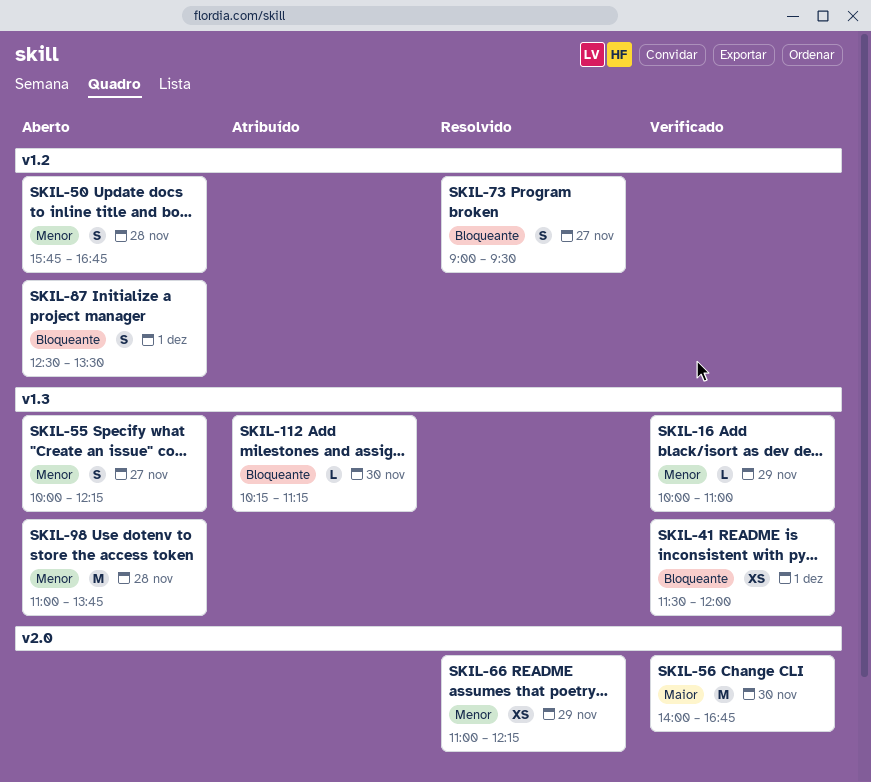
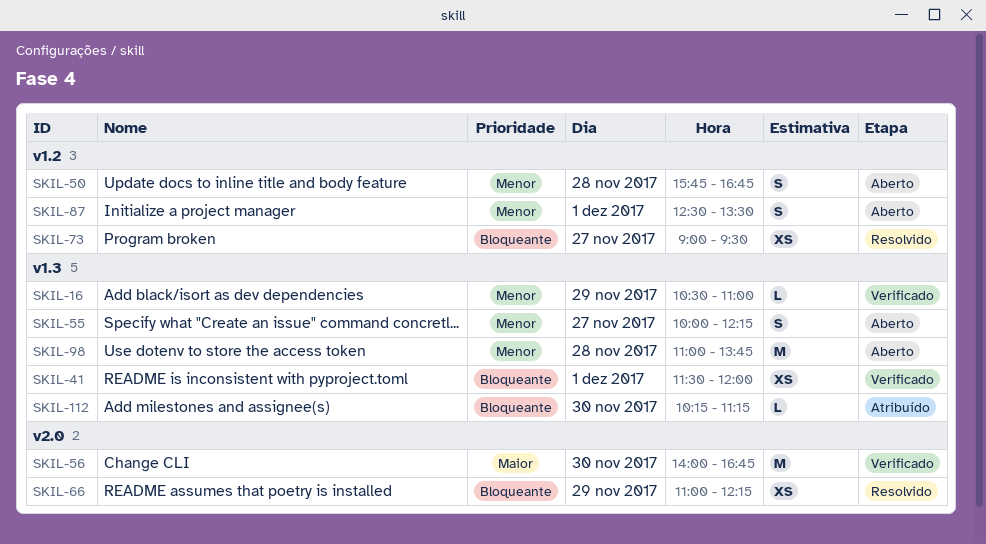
SKIL-16, begins: 10:00 -> 10:30
SKIL-66, priority: Menor -> Bloqueante
SKIL-73, estimate: S -> XS
SKIL-87, priority: Bloqueante -> Menor

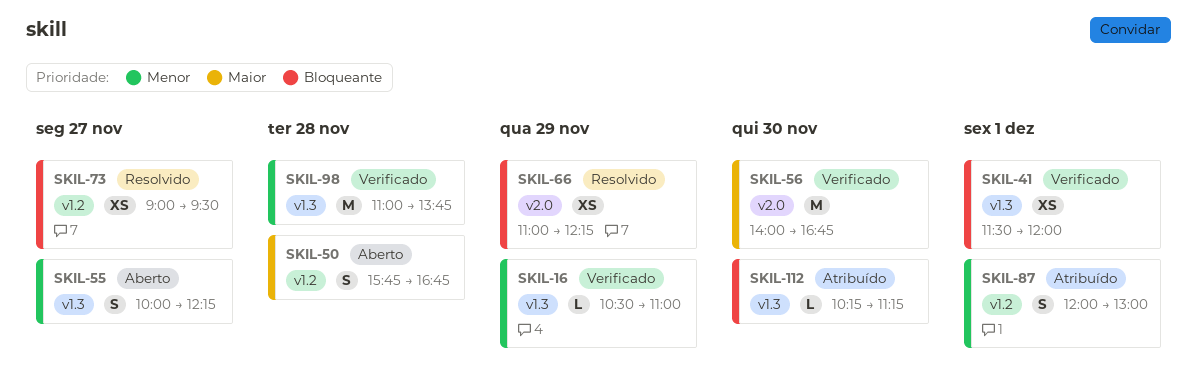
SKIL-50, priority: Menor -> Maior
SKIL-87, status: Aberto -> Atribuído
SKIL-87, begins: 12:30 -> 12:00
SKIL-87, ends: 13:30 -> 13:00
SKIL-98, status: Aberto -> Verificado

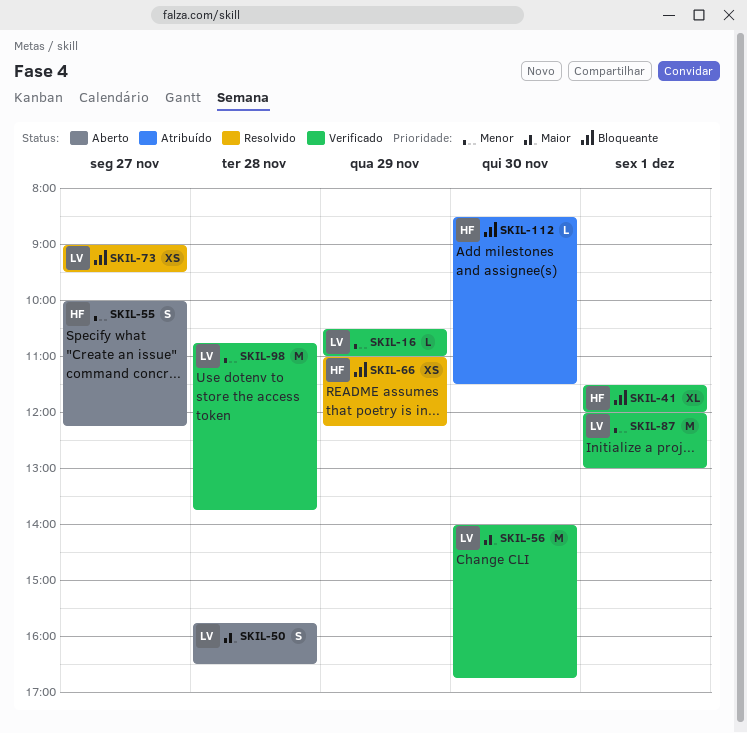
SKIL-41, estimate: XS -> XL
SKIL-50, ends: 16:45 -> 16:30
SKIL-87, status: Atribuído -> Verificado
SKIL-87, estimate: S -> M
SKIL-98, begins: 11:00 -> 10:45
SKIL-112, begins: 10:15 -> 08:30
SKIL-112, ends: 11:15 -> 11:30

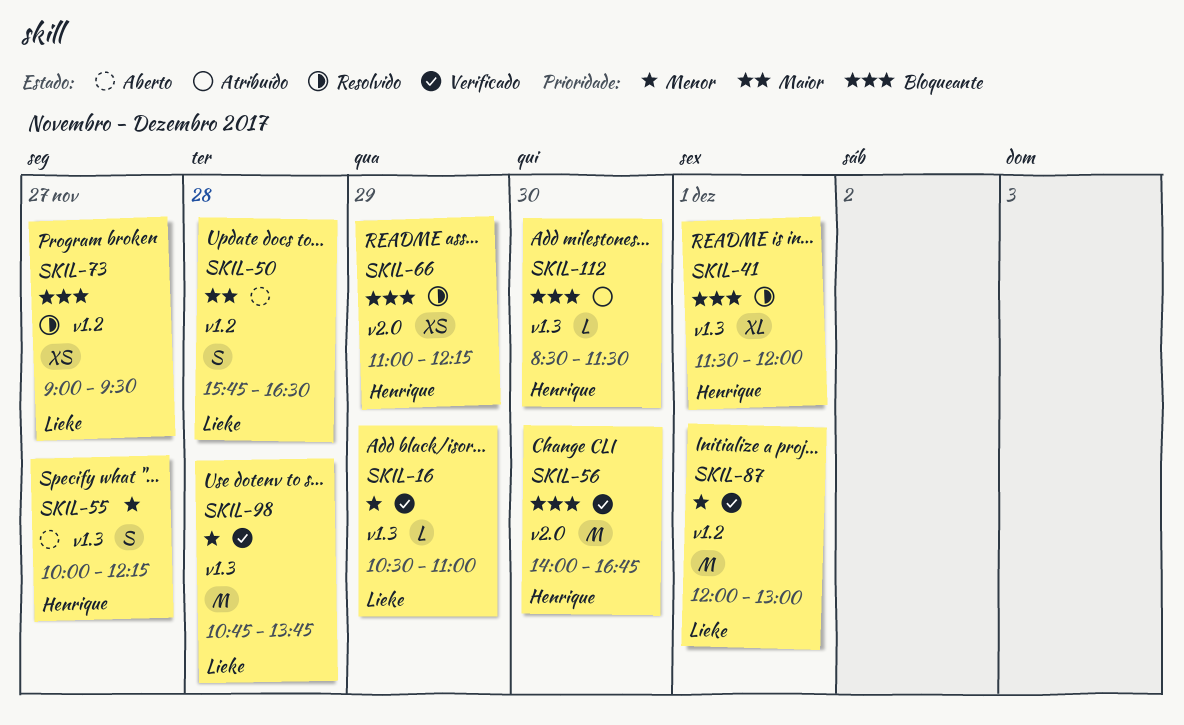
SKIL-41, status: Verificado -> Resolvido
SKIL-56, owner: Lieke -> Henrique
SKIL-56, priority: Maior -> Bloqueante

